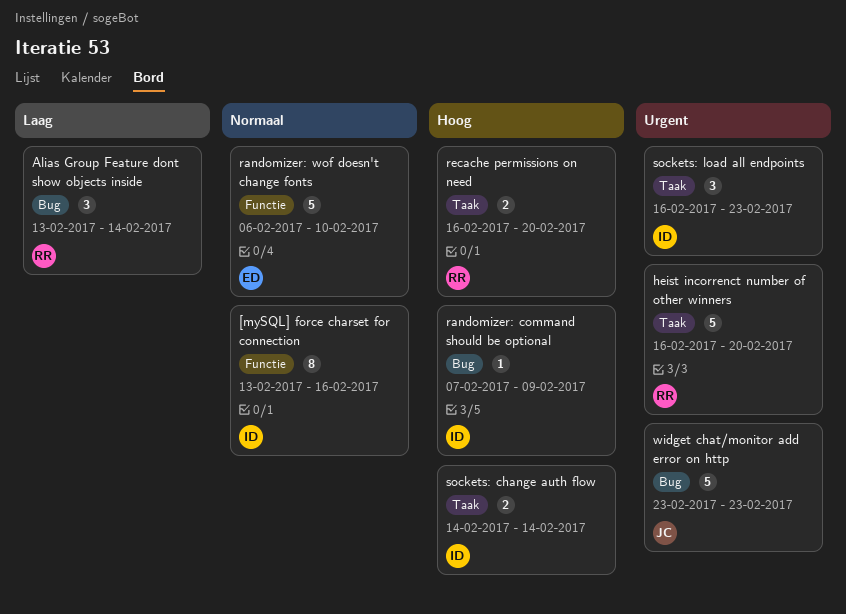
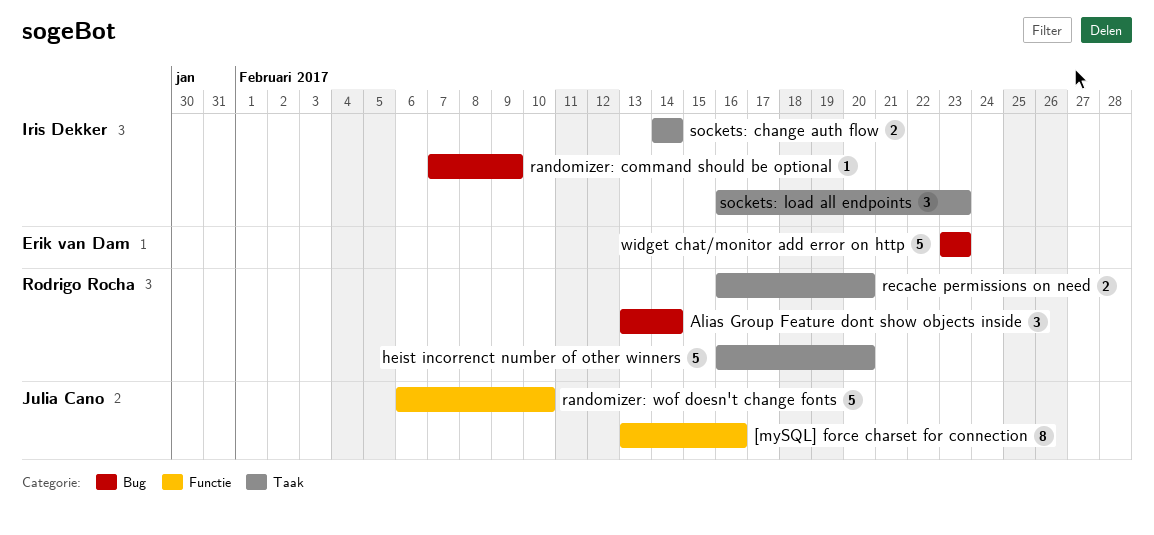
[mySQL] force charset for connection, owner: Iris Dekker -> Julia Cano
randomizer: wof doesn't change fonts, owner: Erik van Dam -> Julia Cano
widget chat/monitor add error on http, owner: Julia Cano -> Erik van Dam

